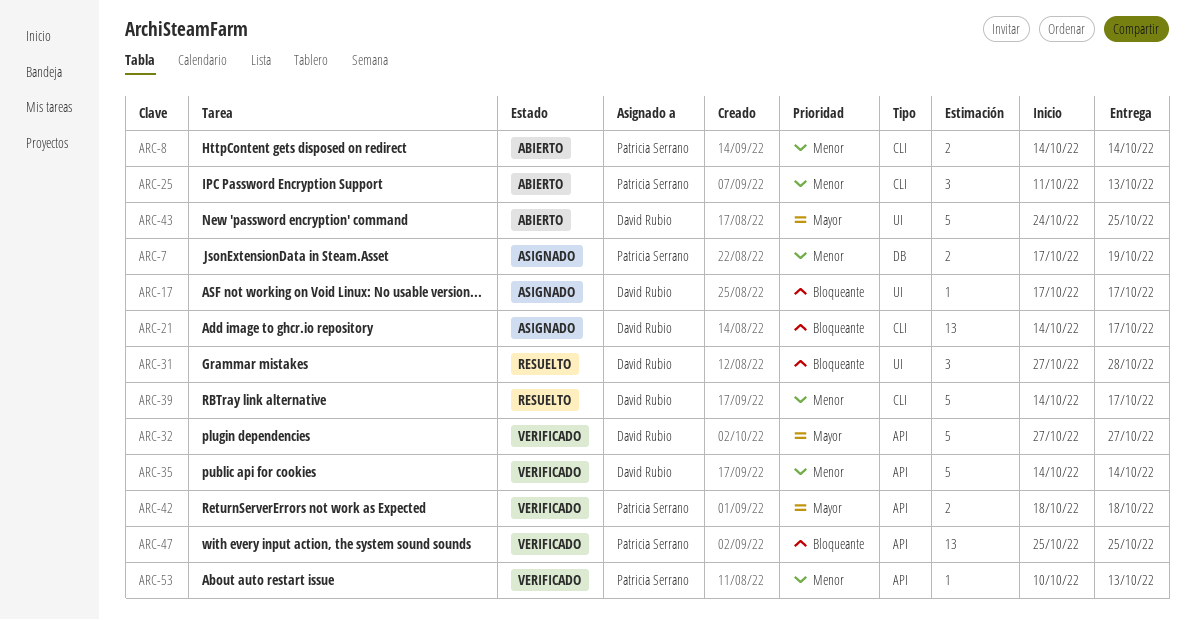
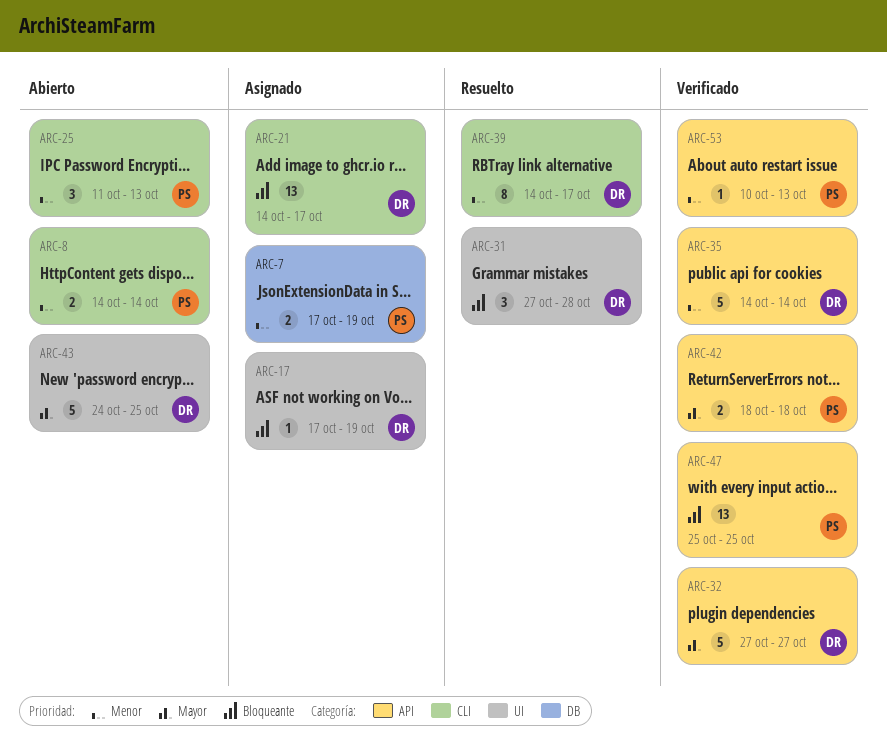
ARC-17, due: Oct 17 -> Oct 19
ARC-39, estimate: 5 -> 8

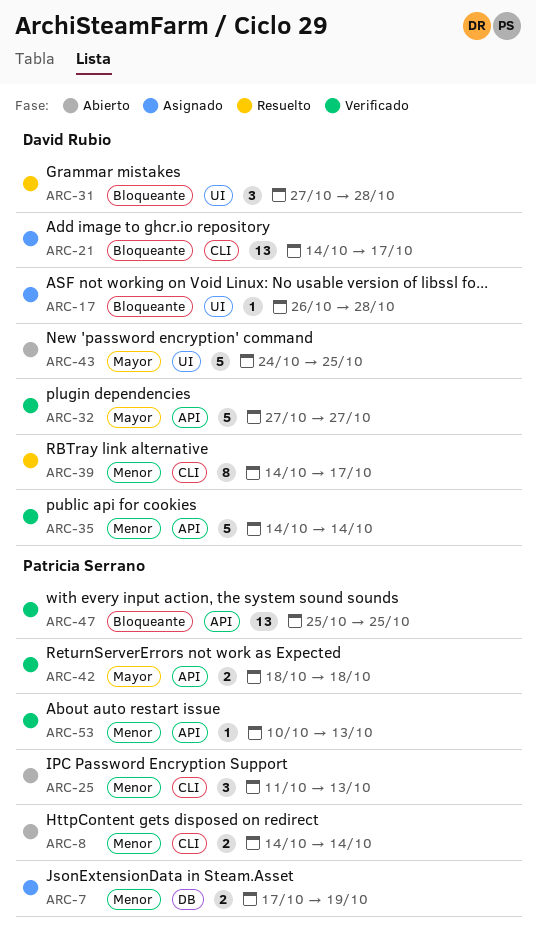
ARC-17, start: Oct 17 -> Oct 26
ARC-17, due: Oct 19 -> Oct 28

